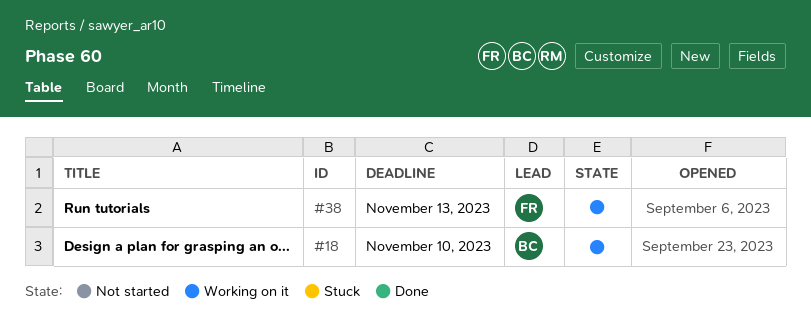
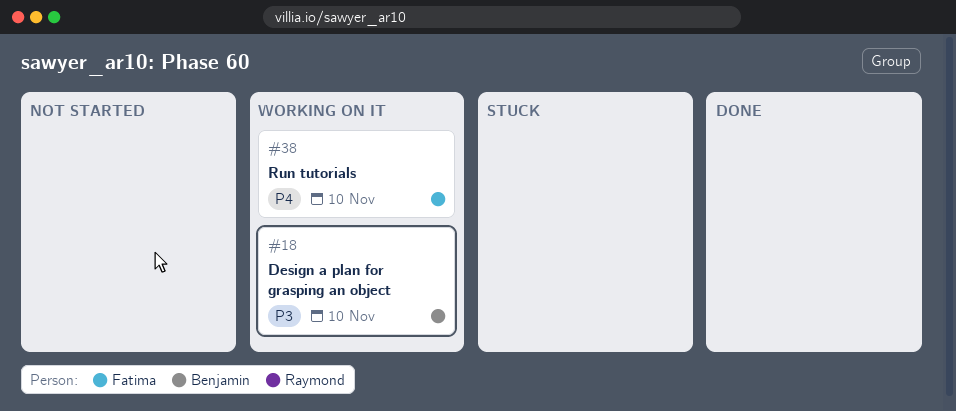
#38, due: Nov 13 -> Nov 10

